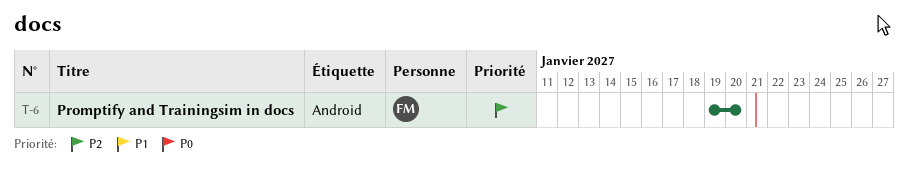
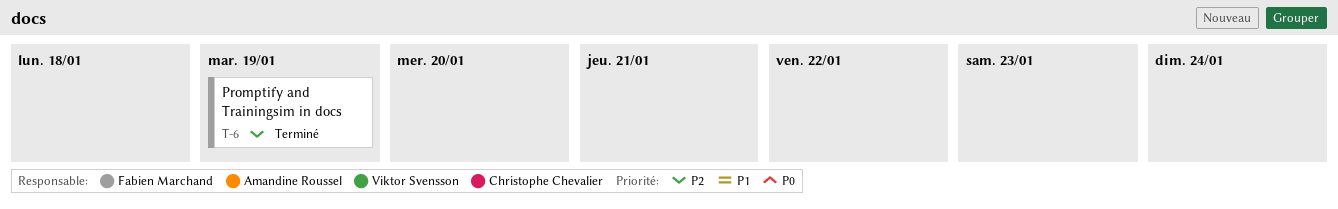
T-6, due: Jan 20 -> Jan 19

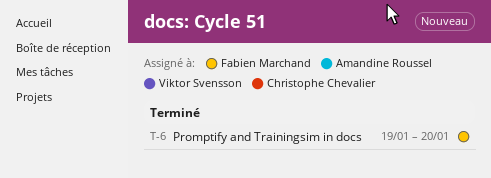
T-6, due: Jan 19 -> Jan 20

